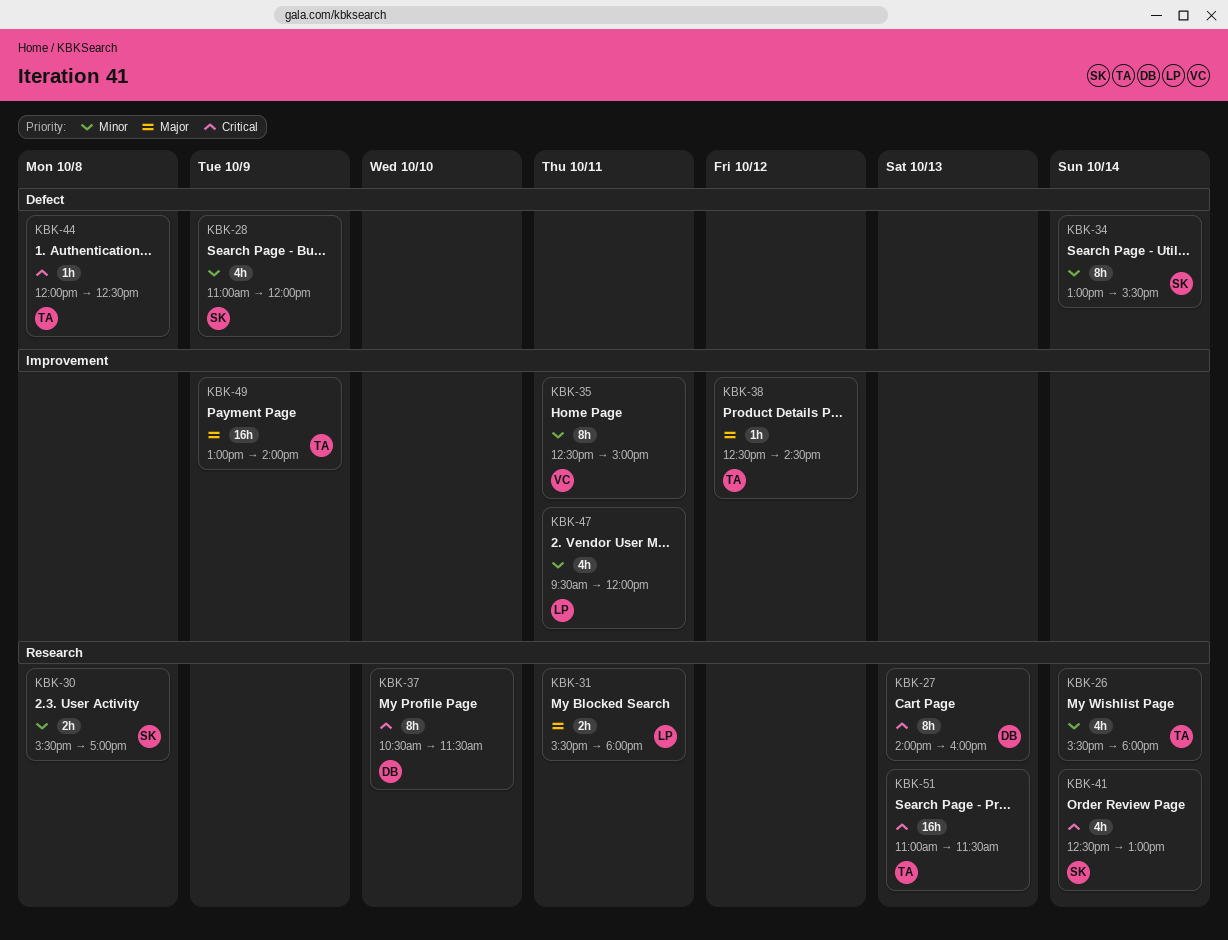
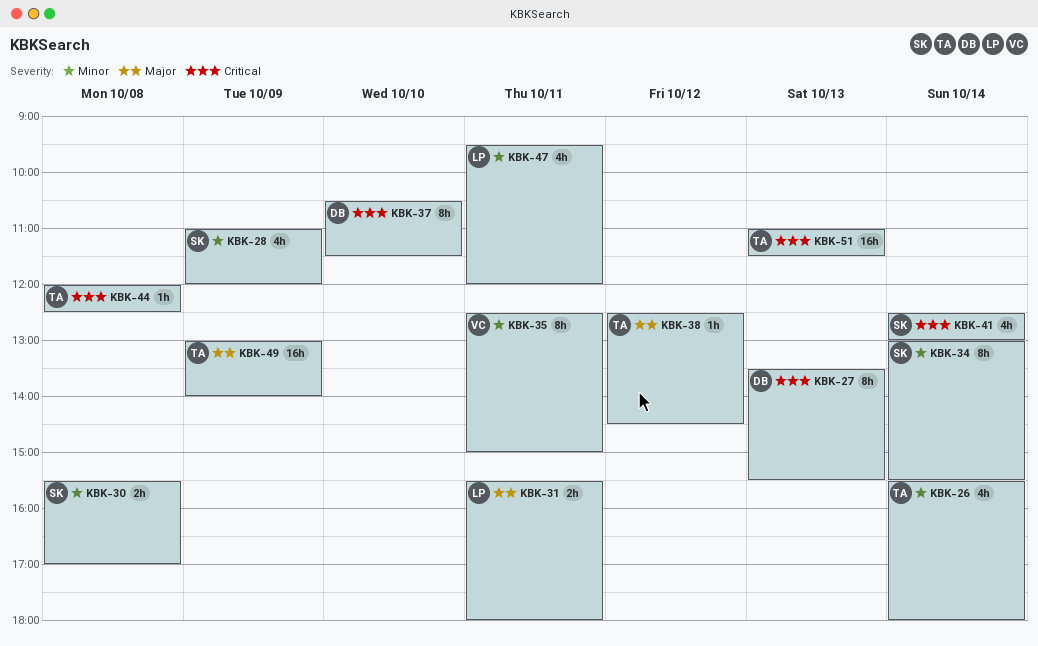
KBK-27, begins: 14:00 -> 13:30
KBK-27, ends: 16:00 -> 15:30

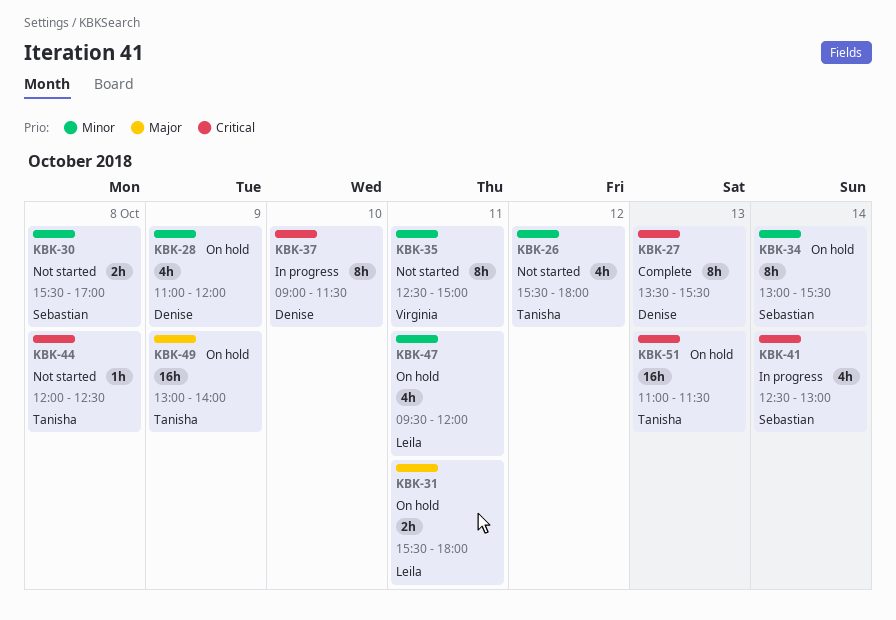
KBK-26, day: Oct 14 -> Oct 12
KBK-28, owner: Sebastian -> Denise
KBK-37, begins: 10:30 -> 09:00
KBK-38: present -> none

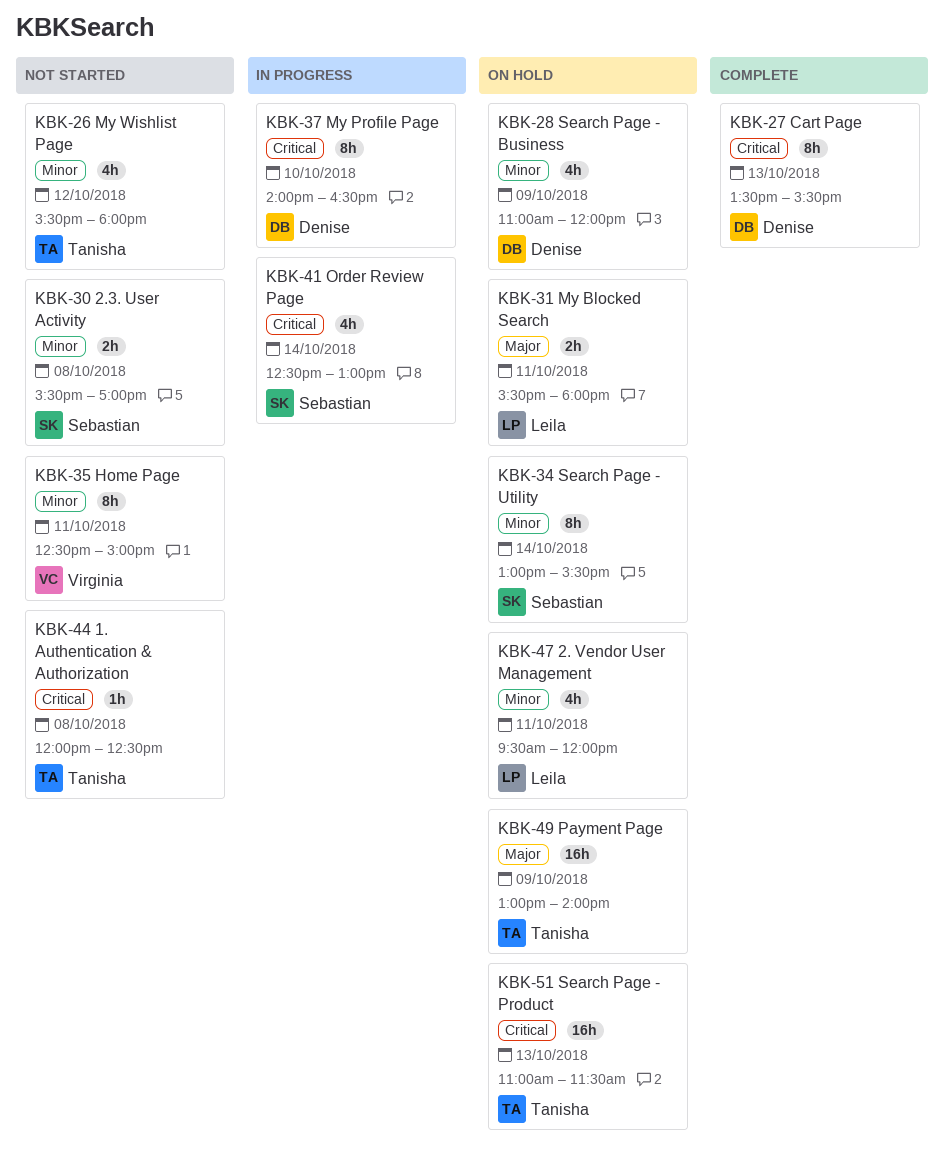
KBK-37, begins: 09:00 -> 14:00
KBK-37, ends: 11:30 -> 16:30

